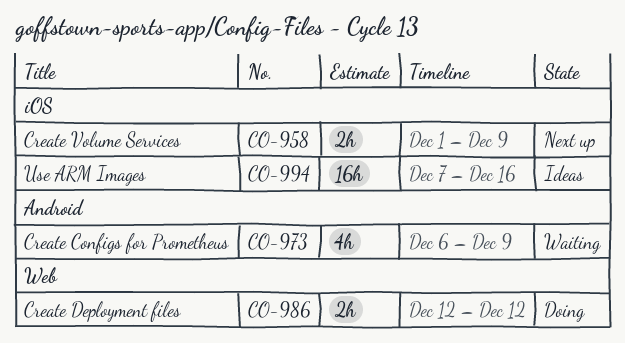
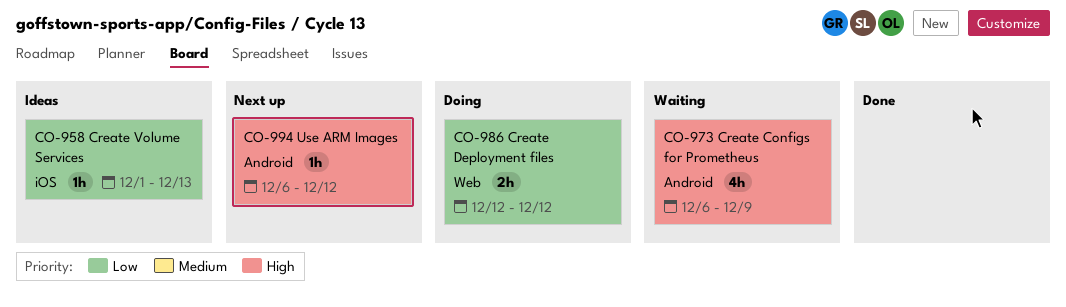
CO-958, status: Next up -> Ideas
CO-958, estimate: 2h -> 1h
CO-958, due: Dec 9 -> Dec 13
CO-994, status: Ideas -> Next up
CO-994, label: iOS -> Android
CO-994, estimate: 16h -> 1h
CO-994, start: Dec 7 -> Dec 6
CO-994, due: Dec 16 -> Dec 12

